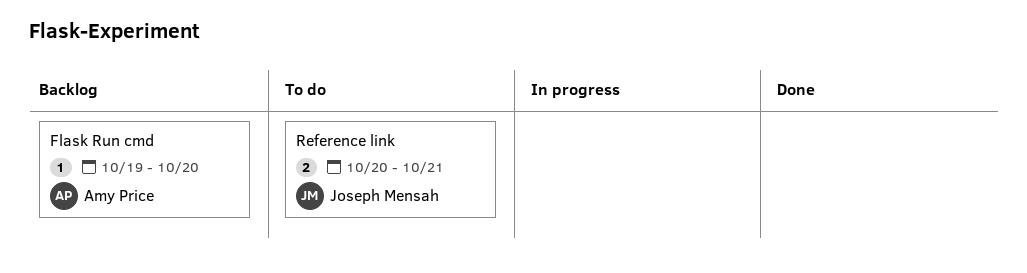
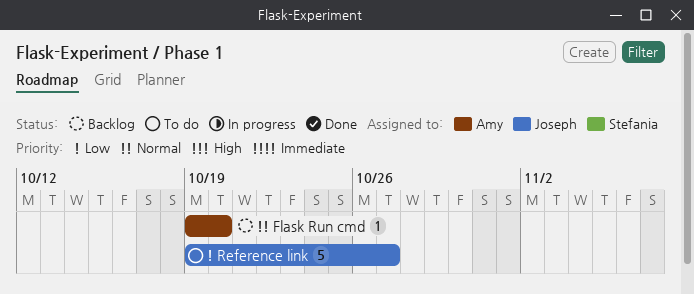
Reference link, estimate: 2 -> 5
Reference link, start: Oct 20 -> Oct 19
Reference link, due: Oct 21 -> Oct 27

